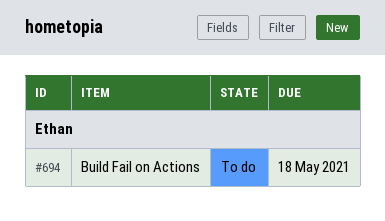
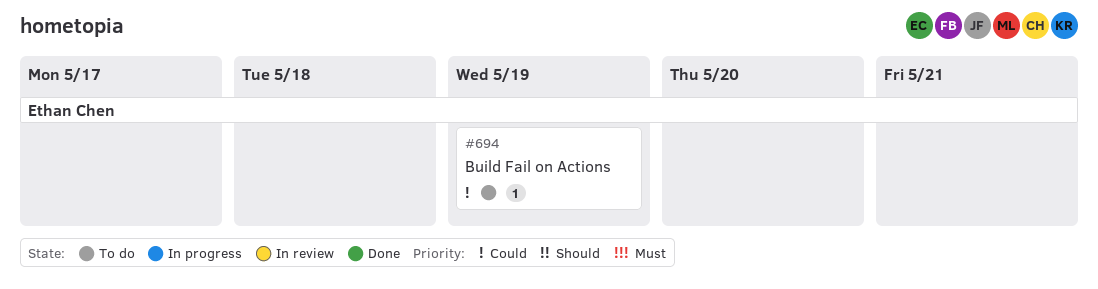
#694, due: May 18 -> May 19

